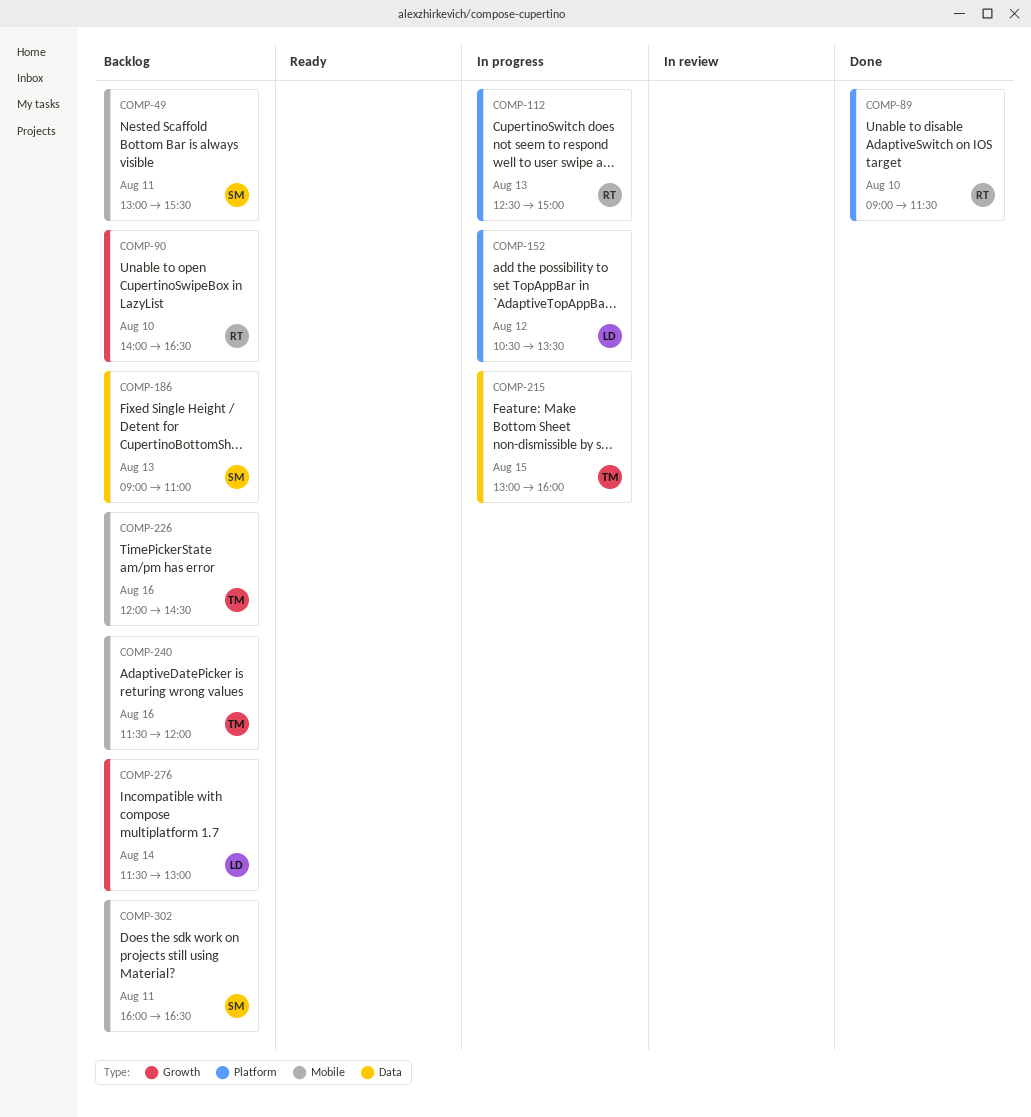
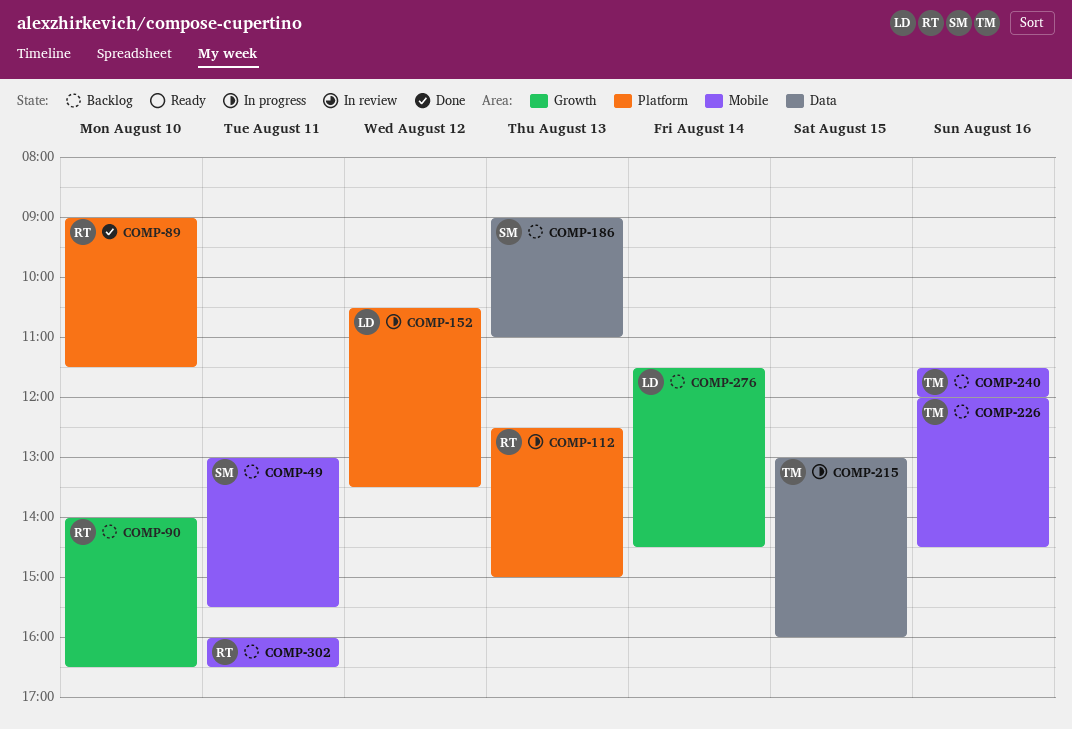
COMP-276, ends: 13:00 -> 14:30
COMP-302, owner: SM -> RT

